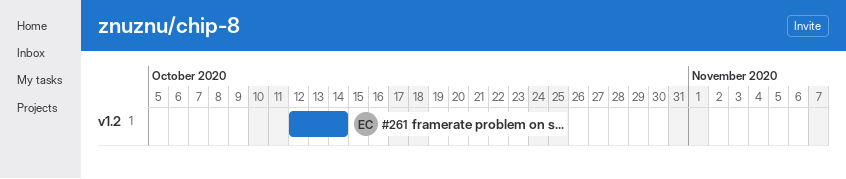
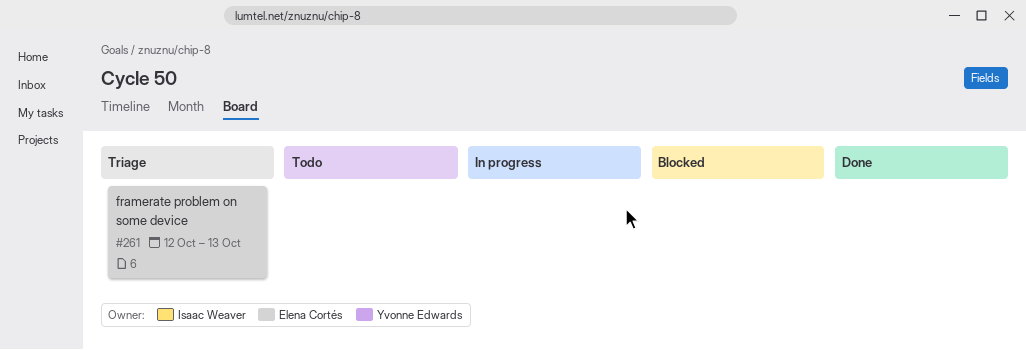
#261, due: Oct 14 -> Oct 13

